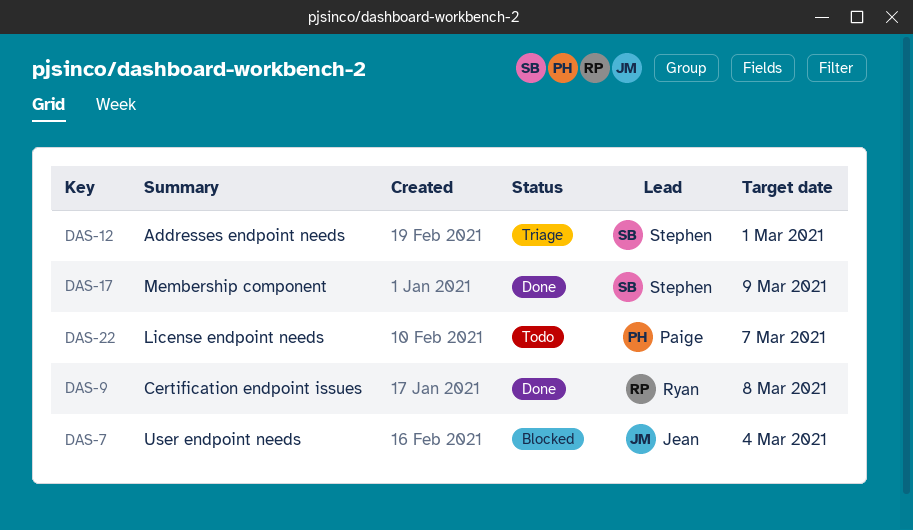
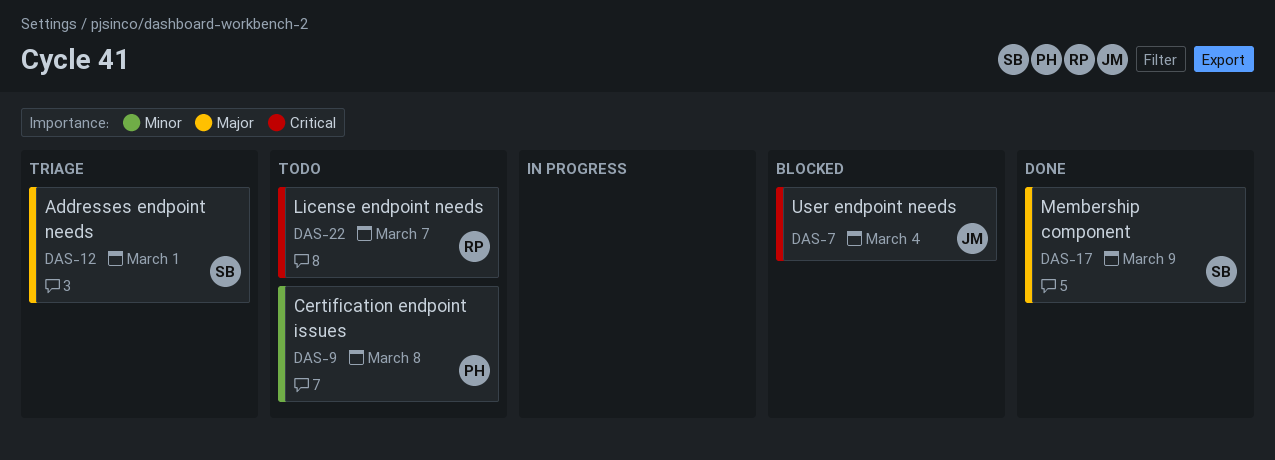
DAS-9, status: Done -> Todo
DAS-9, owner: Ryan -> Paige
DAS-22, owner: Paige -> Ryan

